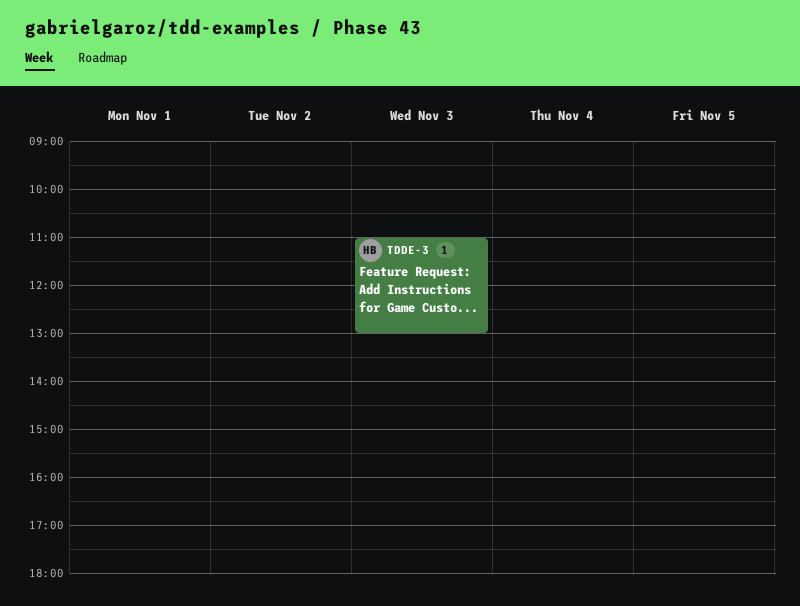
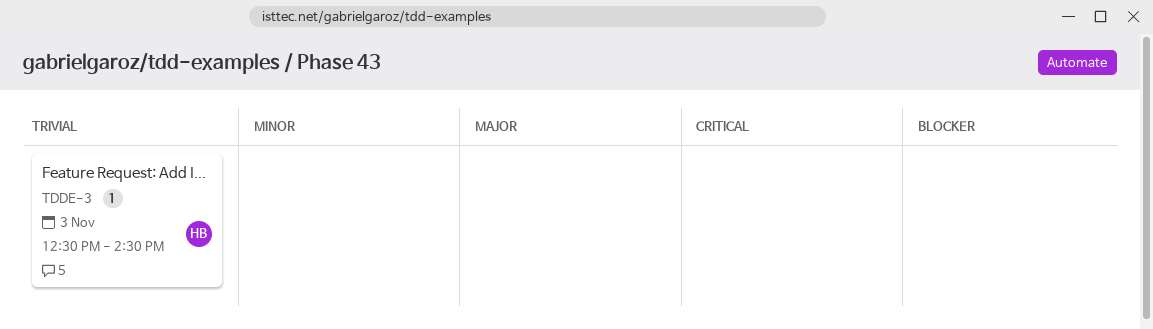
TDDE-3, begins: 11:00 -> 12:30
TDDE-3, ends: 13:00 -> 14:30

